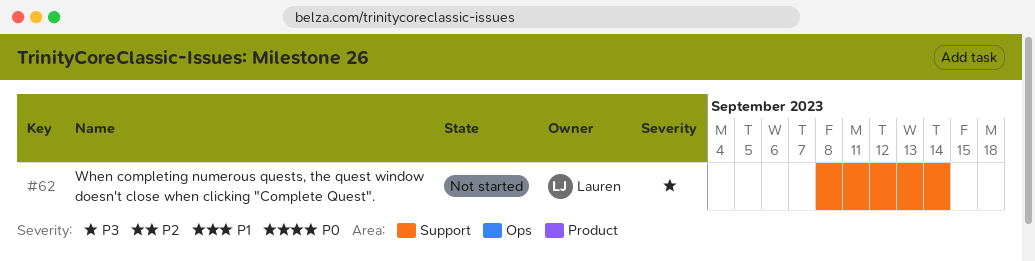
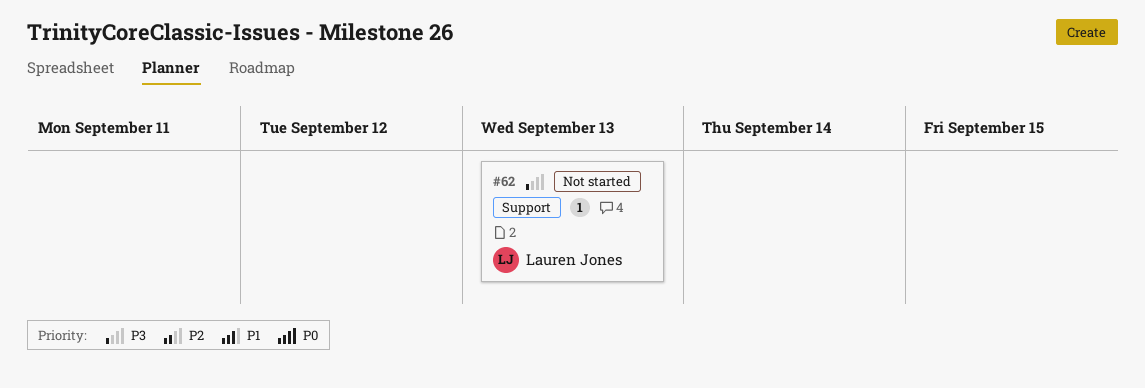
#62, due: Sep 14 -> Sep 13

